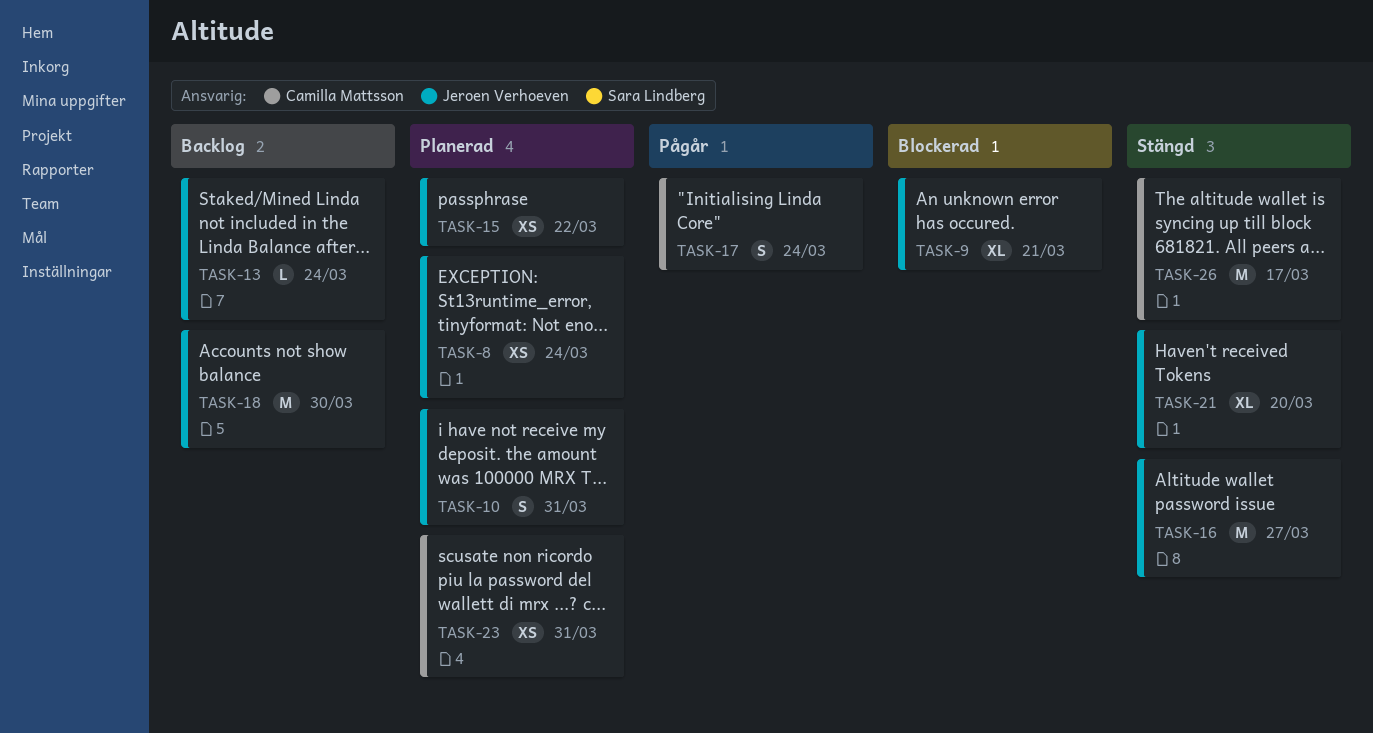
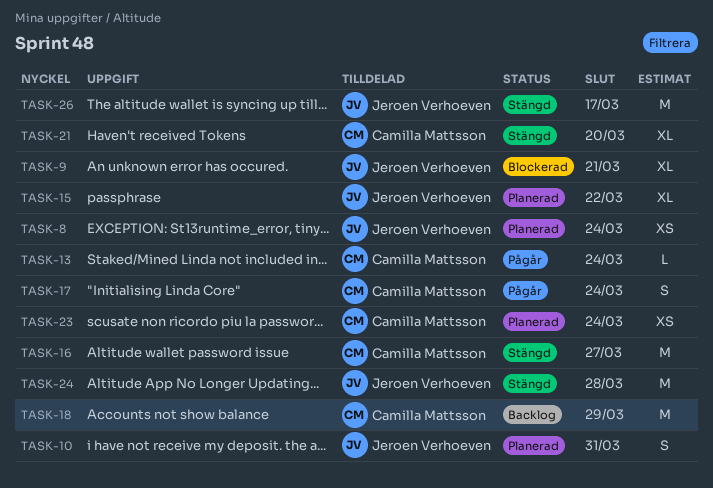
TASK-13, status: Backlog -> Pågår
TASK-13, owner: Jeroen Verhoeven -> Camilla Mattsson
TASK-15, estimate: XS -> XL
TASK-16, owner: Jeroen Verhoeven -> Camilla Mattsson
TASK-18, owner: Jeroen Verhoeven -> Camilla Mattsson
TASK-18, due: Mar 30 -> Mar 29
TASK-21, owner: Jeroen Verhoeven -> Camilla Mattsson
TASK-23, due: Mar 31 -> Mar 24
TASK-24: none -> present
TASK-26, owner: Camilla Mattsson -> Jeroen Verhoeven

